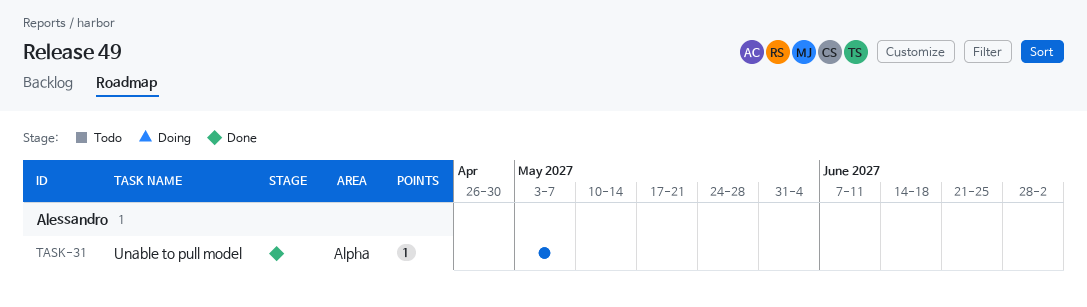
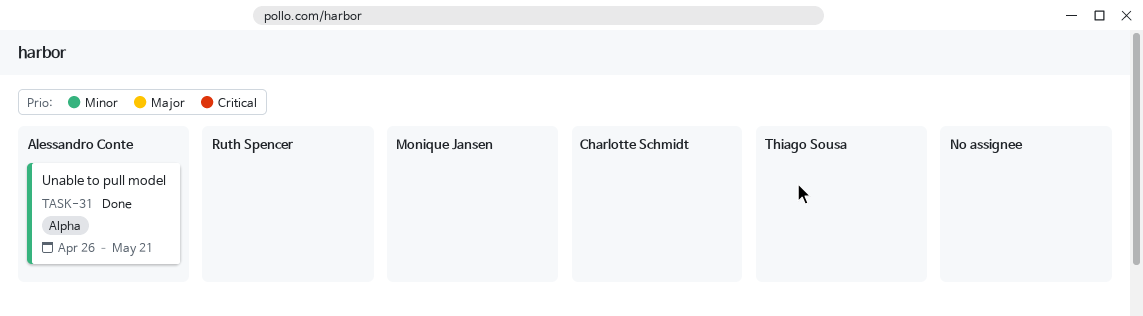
TASK-31, start: May 3 -> Apr 26
TASK-31, due: May 7 -> May 21

